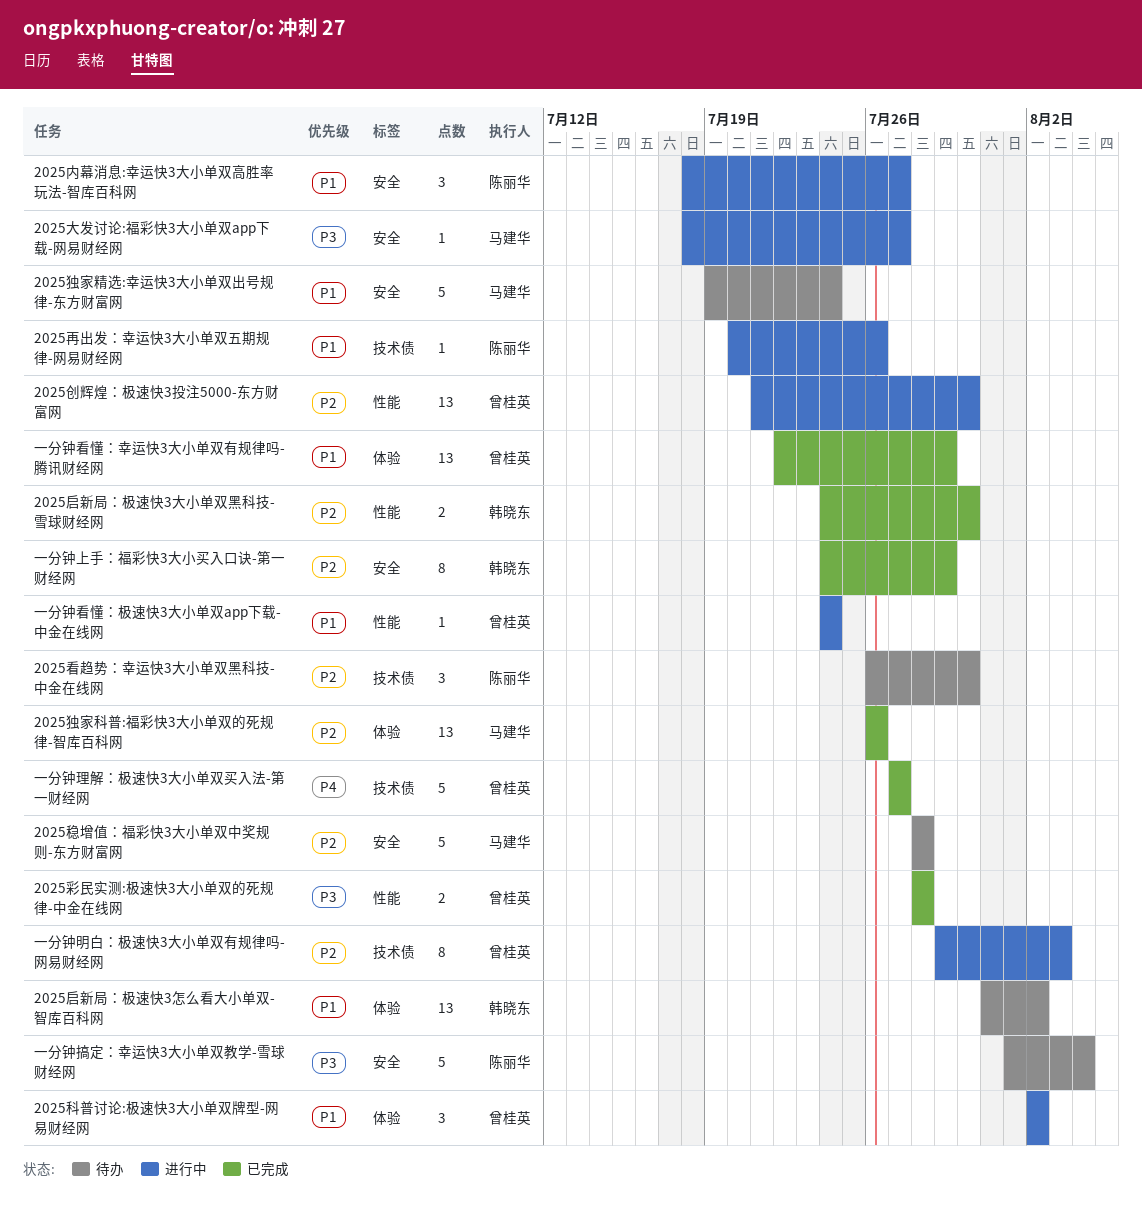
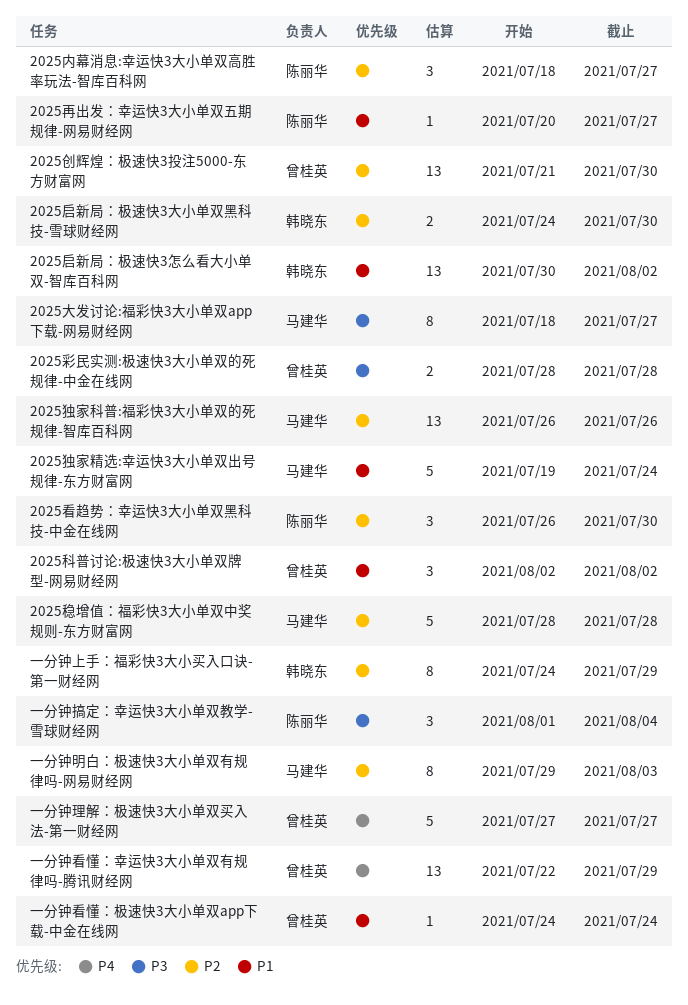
2025内幕消息:幸运快3大小单双高胜率玩法-智库百科网, priority: P1 -> P2
2025再出发：幸运快3大小单双五期规律-网易财经网, due: Jul 26 -> Jul 27
2025启新局：极速快3怎么看大小单双-智库百科网, start: Jul 31 -> Jul 30
2025大发讨论:福彩快3大小单双app下载-网易财经网, estimate: 1 -> 8
一分钟搞定：幸运快3大小单双教学-雪球财经网, estimate: 5 -> 3
一分钟明白：极速快3大小单双有规律吗-网易财经网, owner: 曾桂英 -> 马建华
一分钟看懂：幸运快3大小单双有规律吗-腾讯财经网, priority: P1 -> P4

